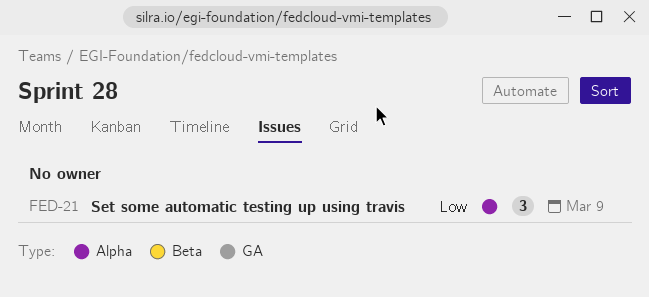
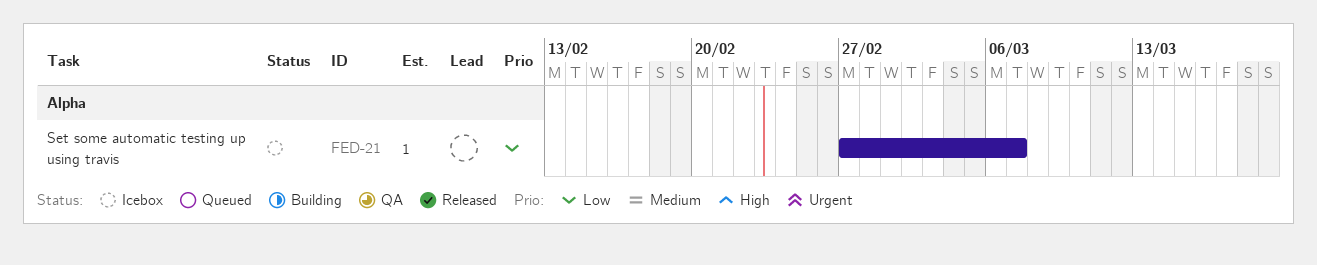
FED-21, estimate: 3 -> 1
FED-21, due: Mar 9 -> Mar 7

